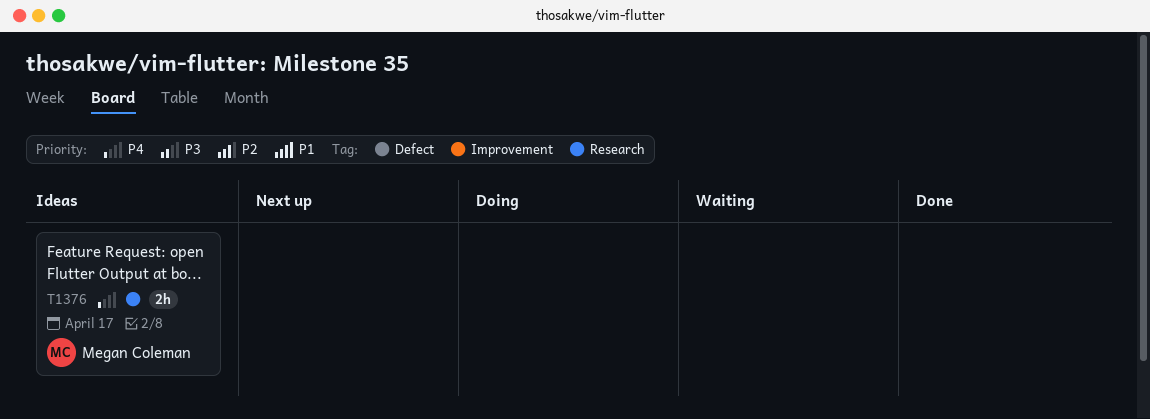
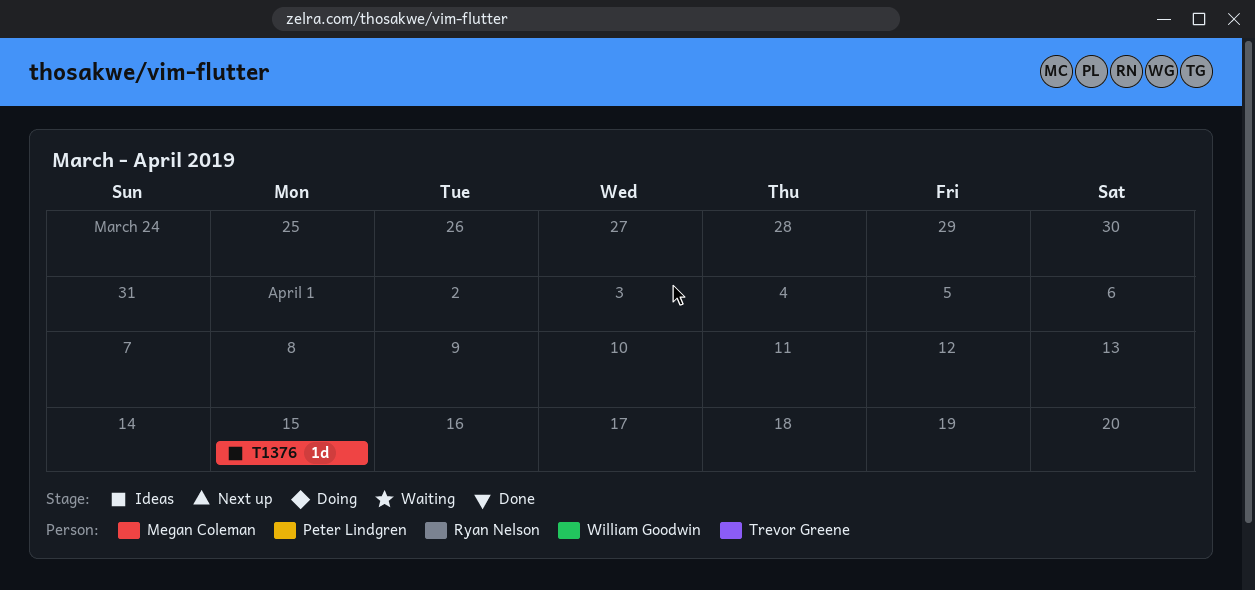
T1376, estimate: 2h -> 1d
T1376, due: Apr 17 -> Apr 15

